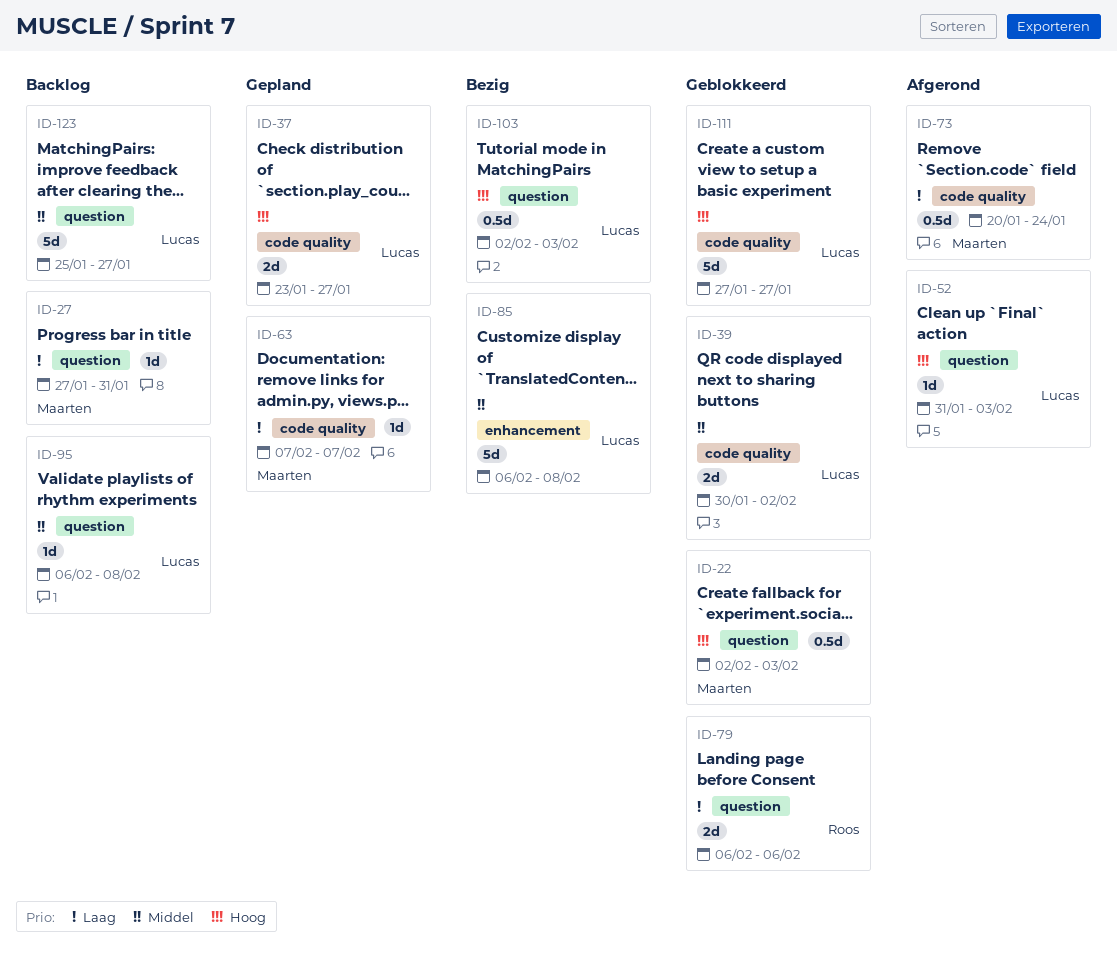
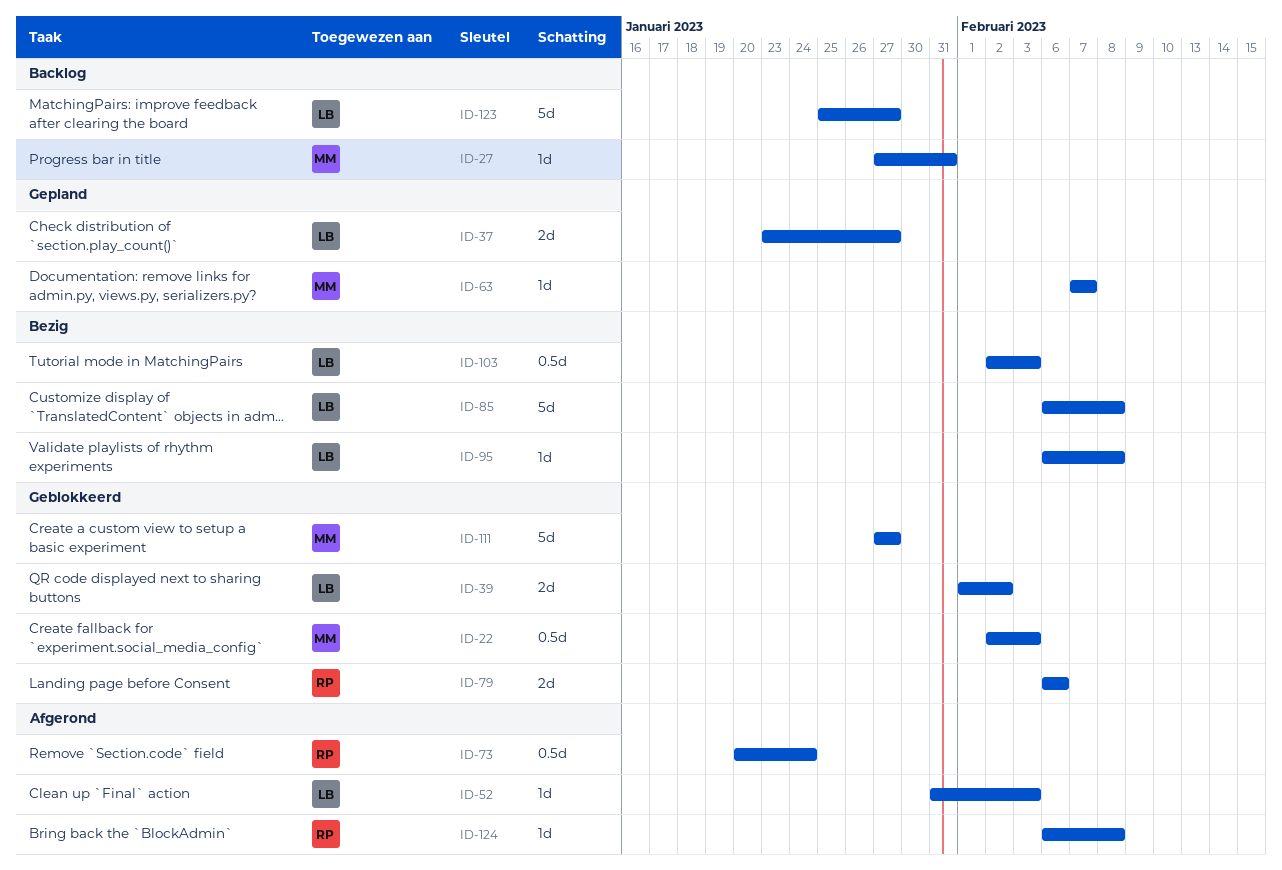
ID-39, start: Jan 30 -> Feb 1
ID-73, owner: Maarten -> Roos
ID-95, status: Backlog -> Bezig
ID-111, owner: Lucas -> Maarten
ID-124: none -> present

